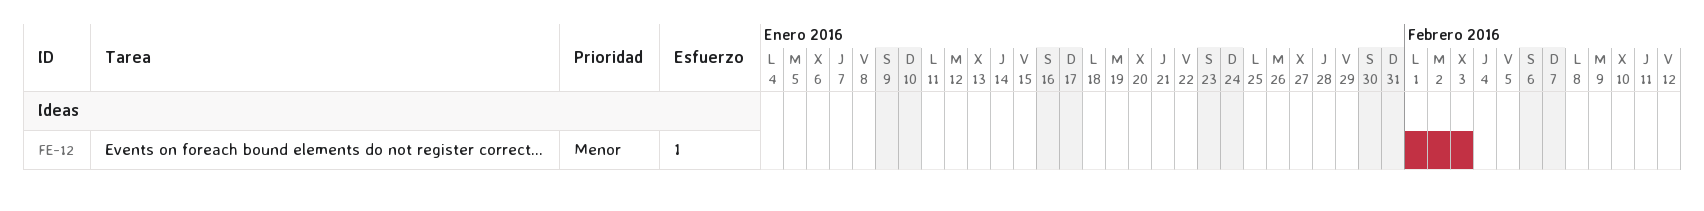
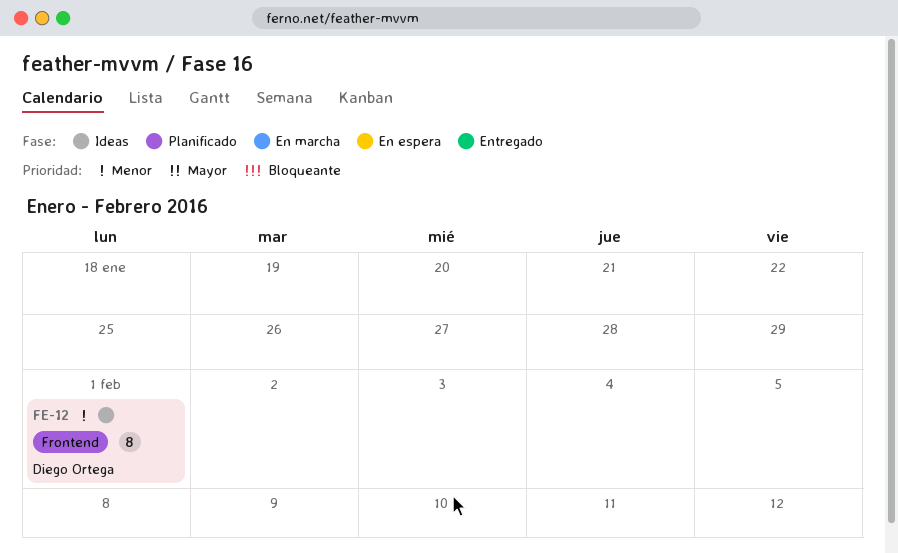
FE-12, estimate: 1 -> 8
FE-12, due: Feb 3 -> Feb 1

